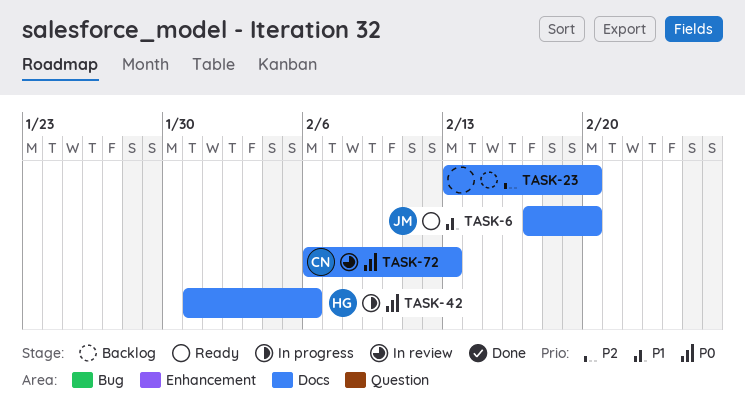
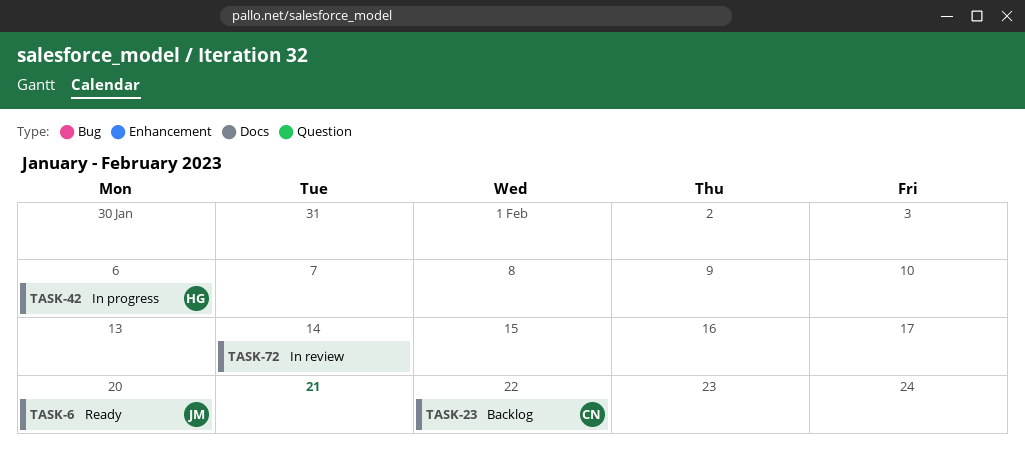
TASK-23, owner: none -> CN
TASK-23, due: Feb 20 -> Feb 22
TASK-72, owner: CN -> none
TASK-72, due: Feb 13 -> Feb 14

